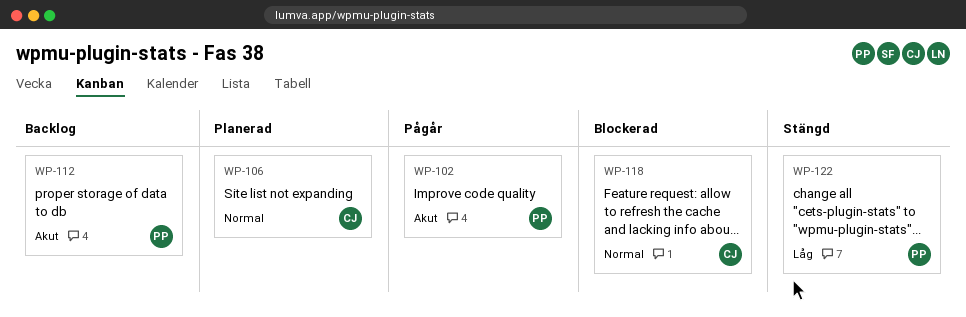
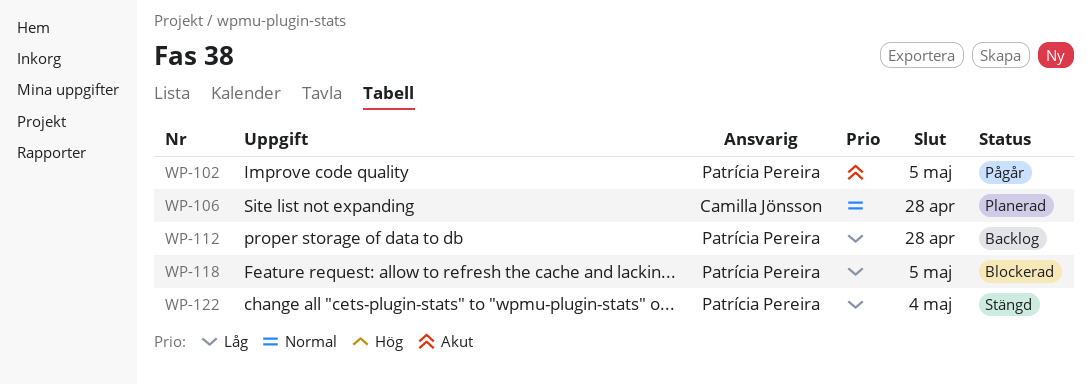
WP-112, priority: Akut -> Låg
WP-118, owner: Camilla Jönsson -> Patrícia Pereira
WP-118, priority: Normal -> Låg

